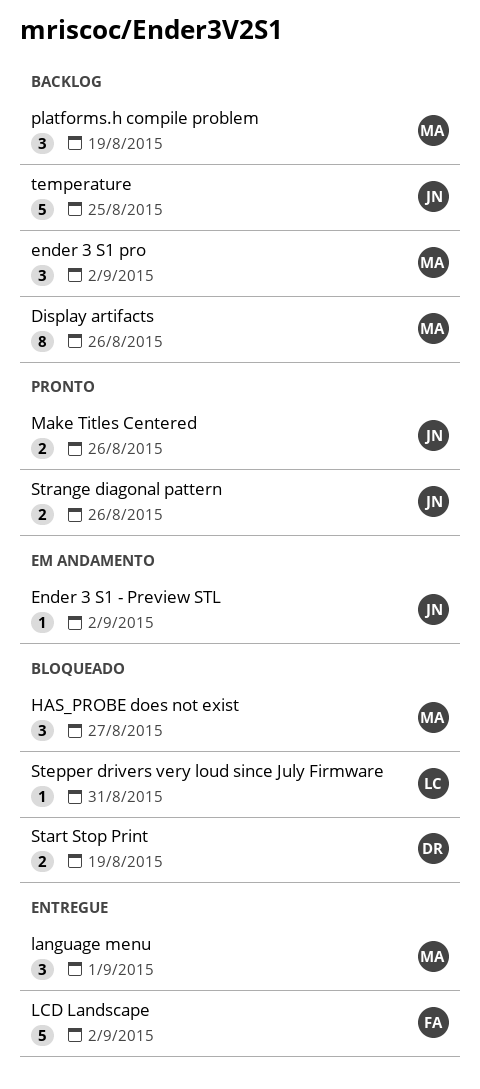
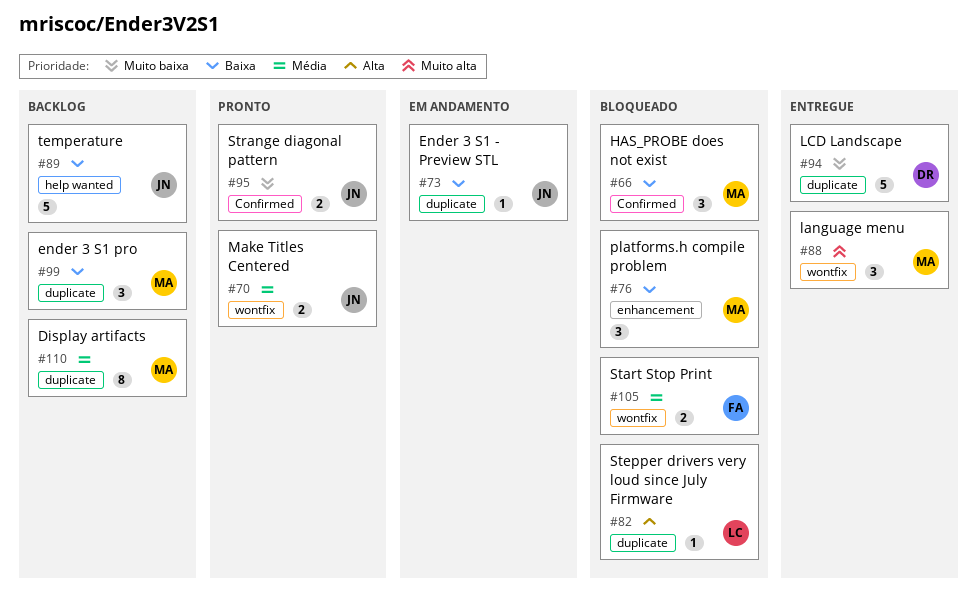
LCD Landscape, owner: FA -> DR
platforms.h compile problem, status: Backlog -> Bloqueado
Start Stop Print, owner: DR -> FA

